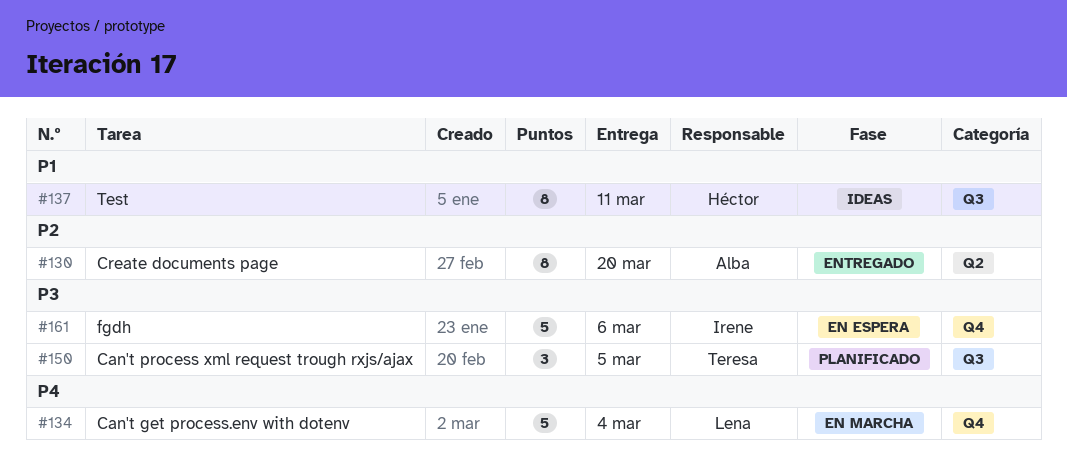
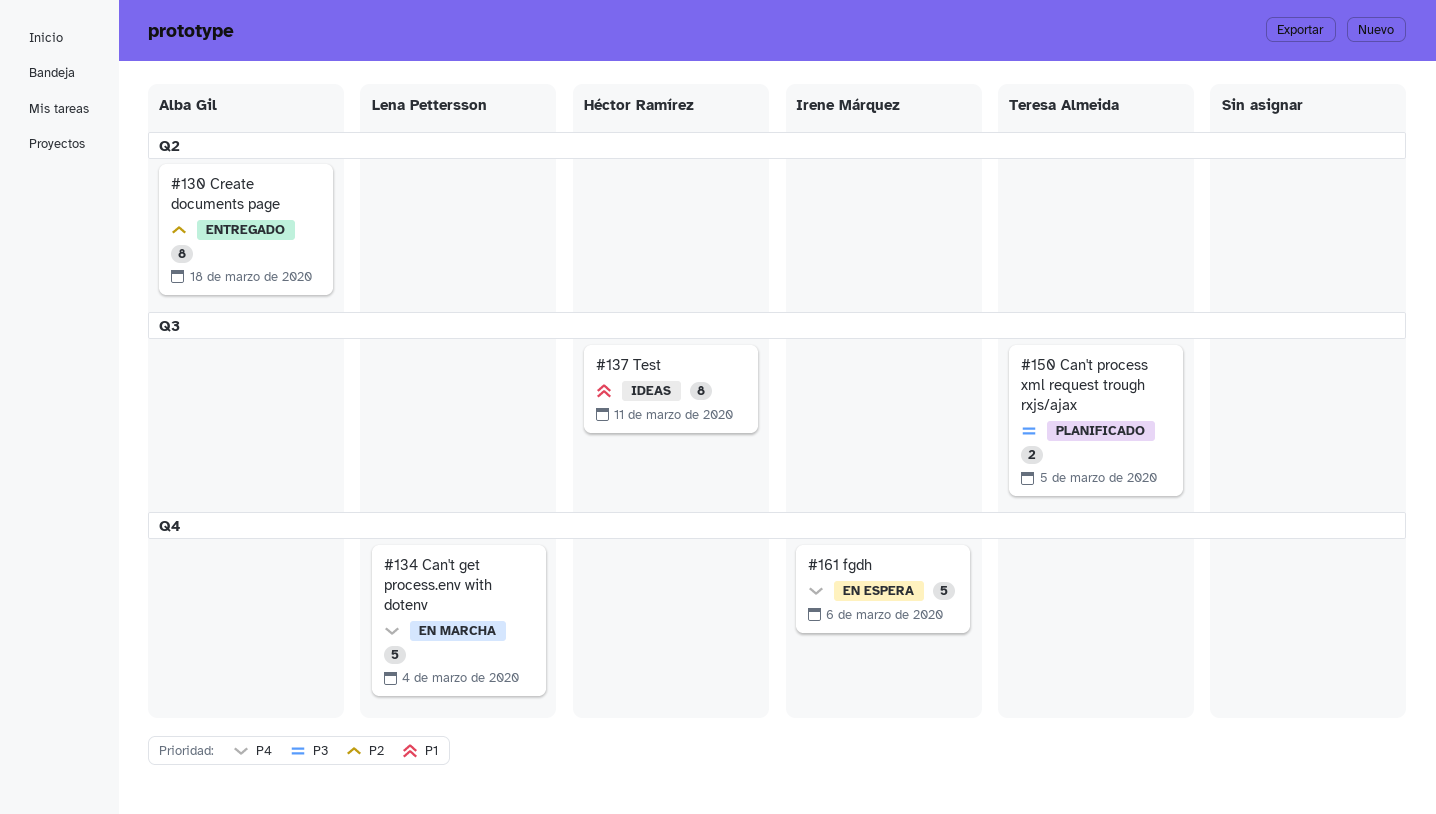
#130, due: Mar 20 -> Mar 18
#150, estimate: 3 -> 2
#161, priority: P3 -> P4

